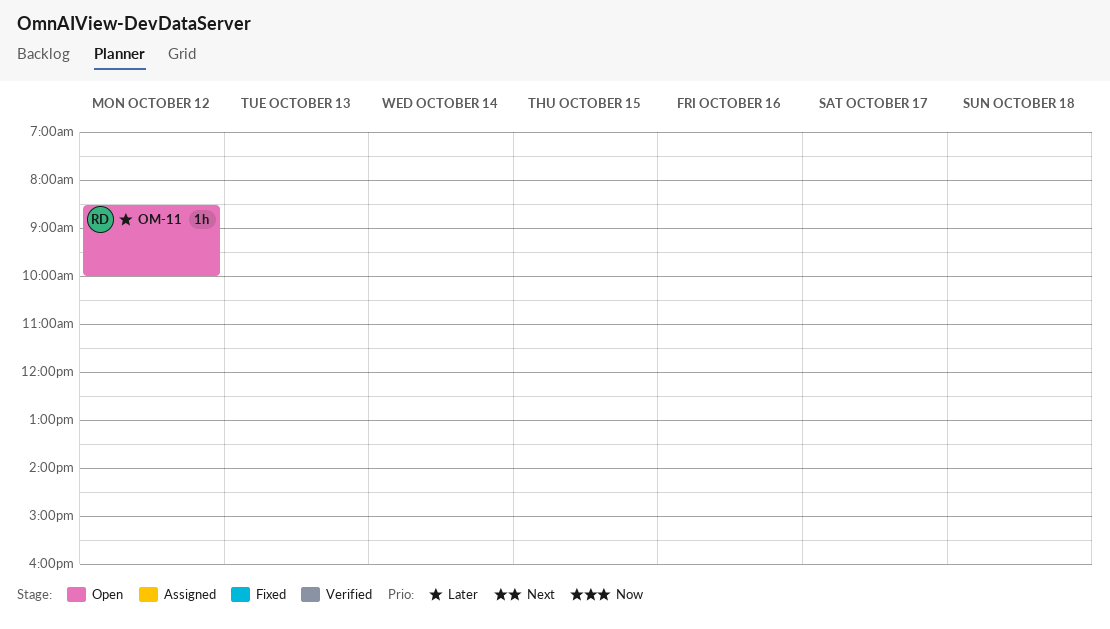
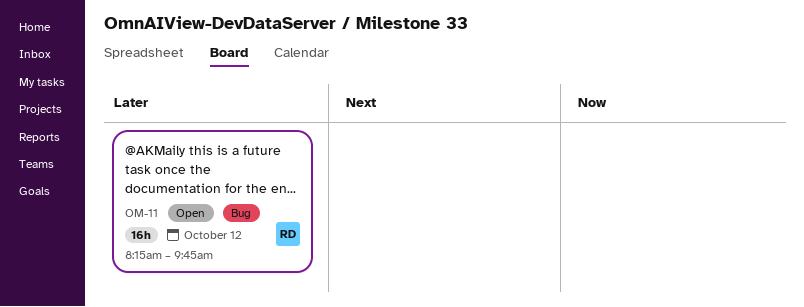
OM-11, estimate: 1h -> 16h
OM-11, begins: 08:30 -> 08:15
OM-11, ends: 10:00 -> 09:45

